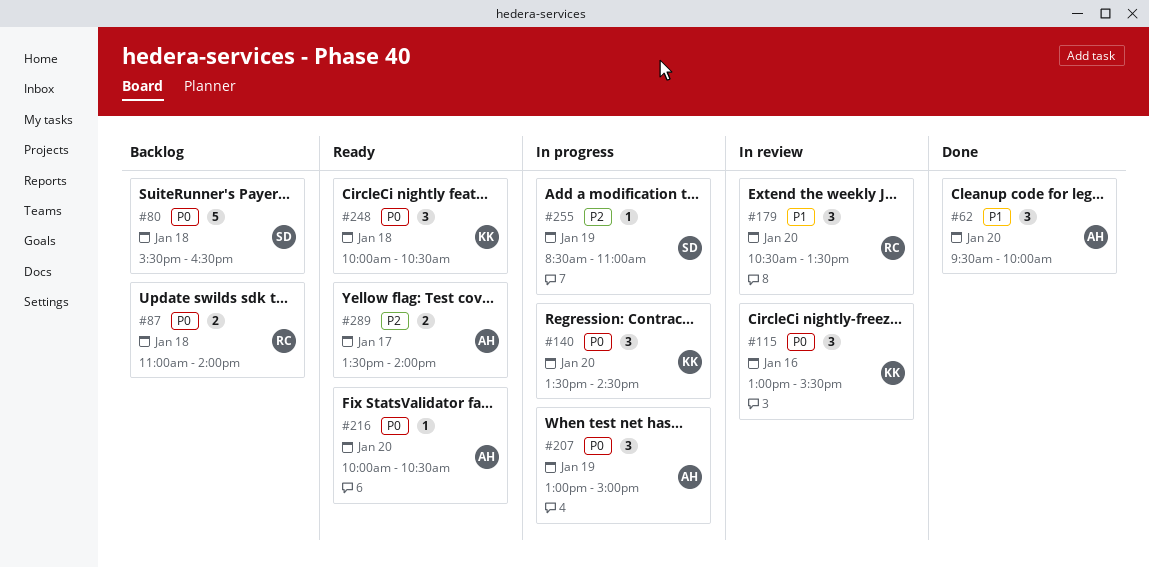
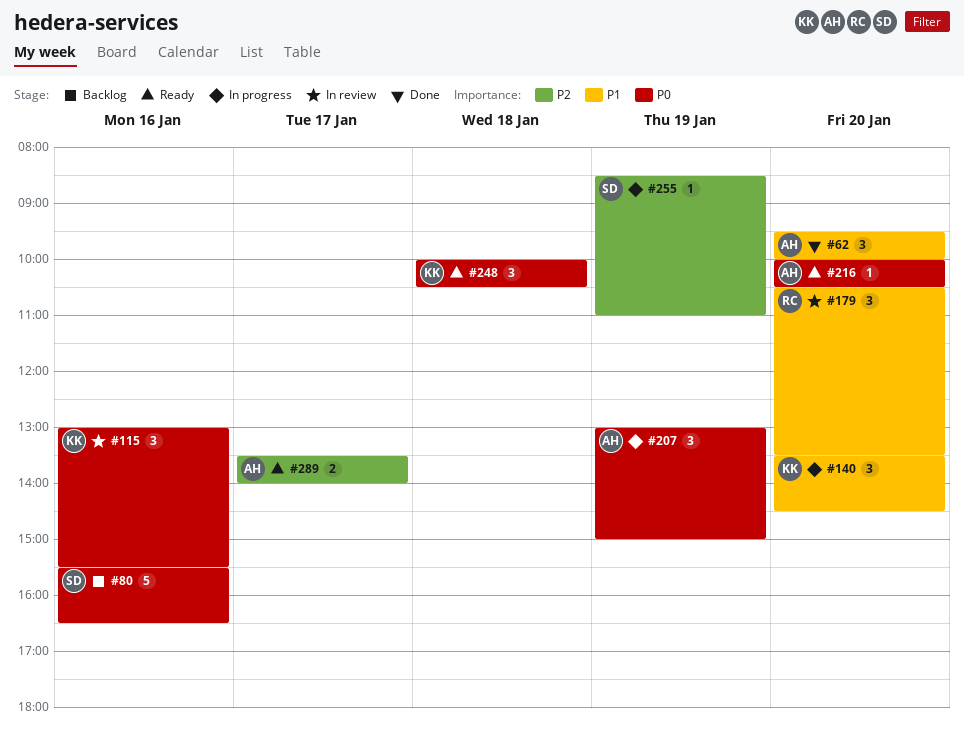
#80, day: Jan 18 -> Jan 16
#87: present -> none
#140, priority: P0 -> P1

